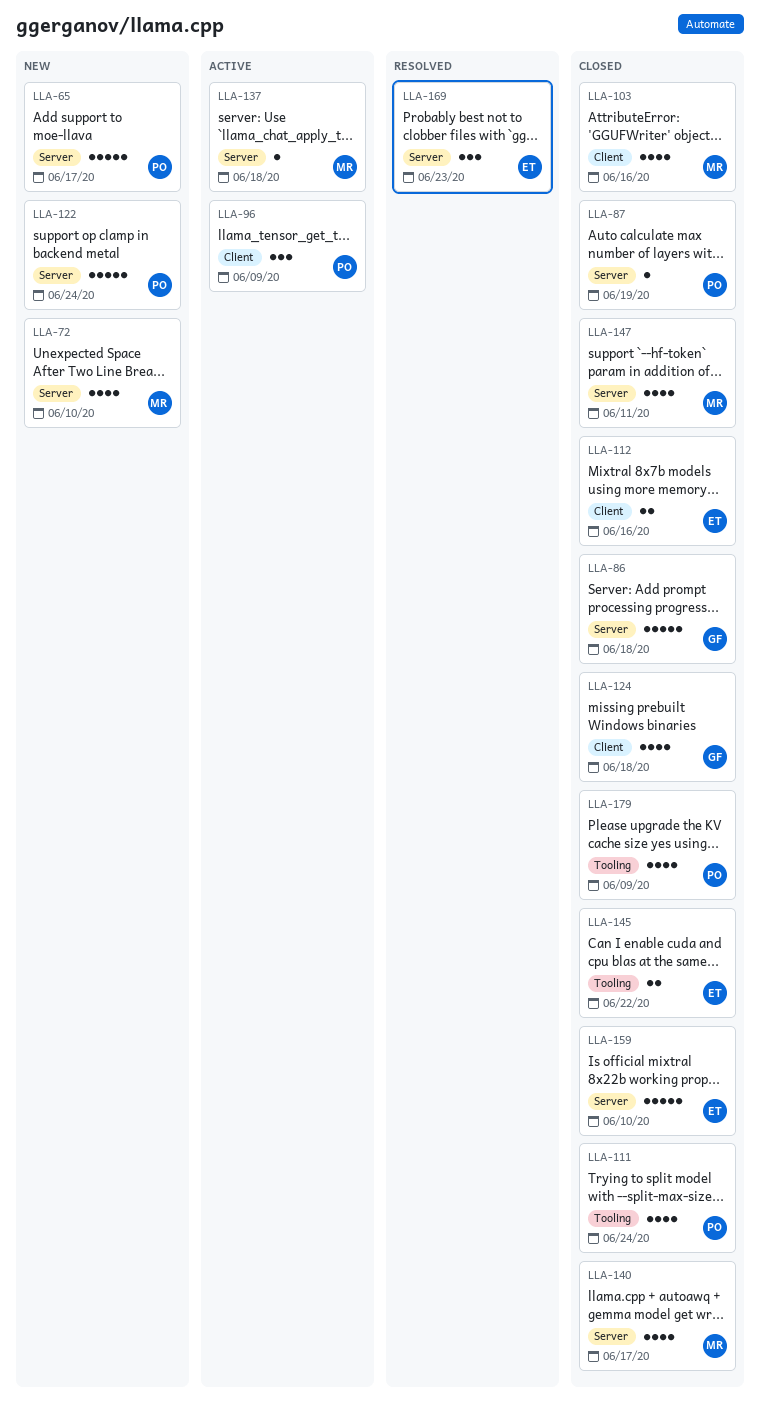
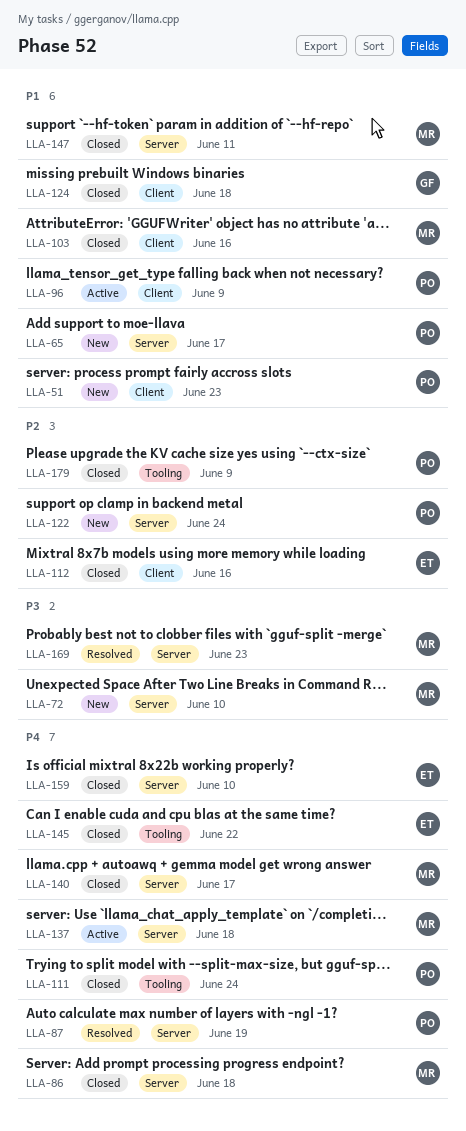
LLA-51: none -> present
LLA-86, owner: GF -> MR
LLA-87, status: Closed -> Resolved
LLA-169, owner: ET -> MR

